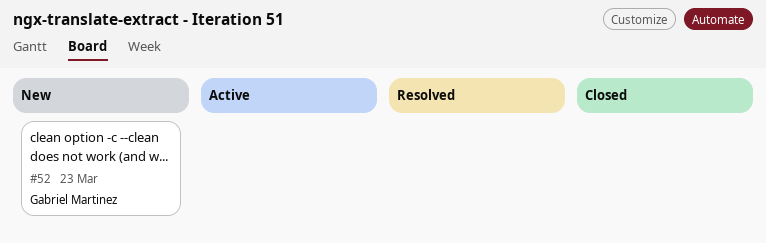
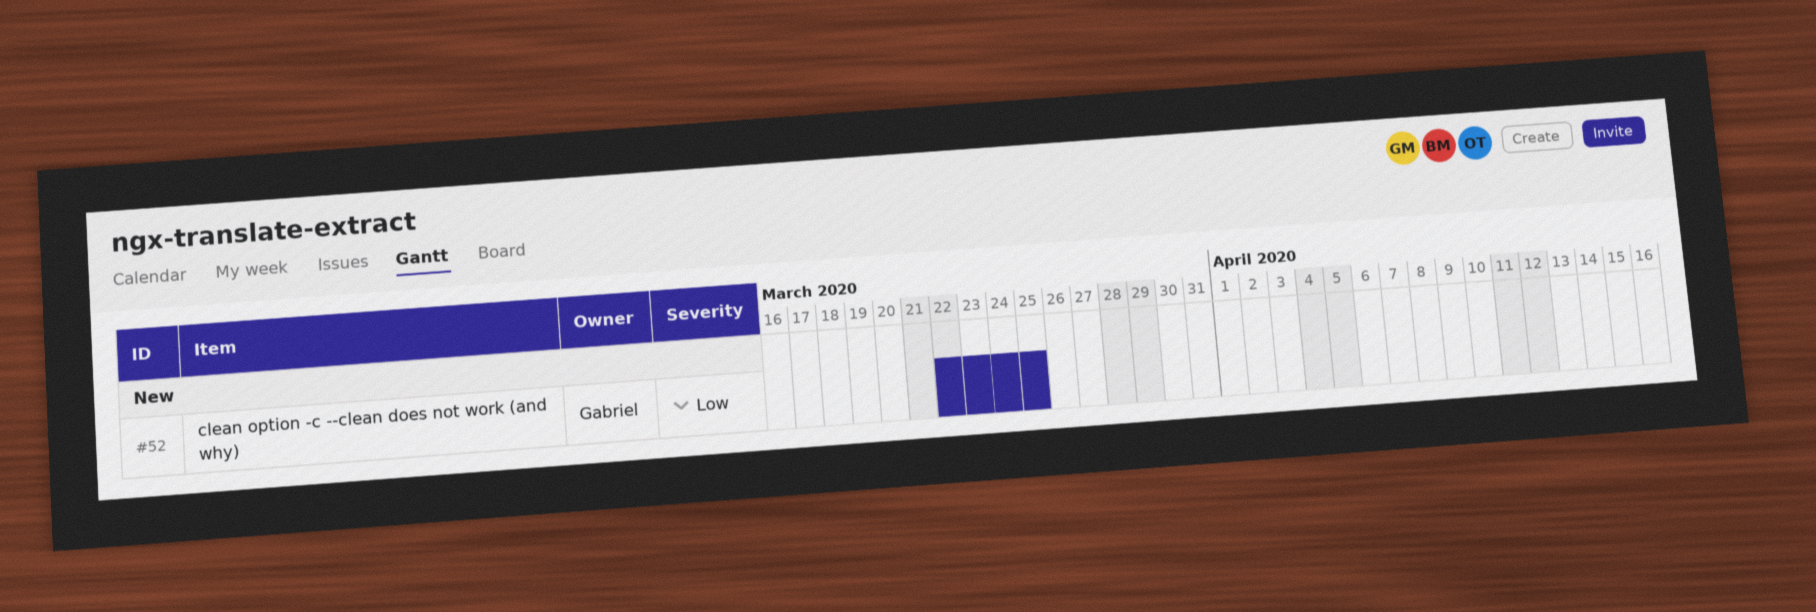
#52, due: Mar 23 -> Mar 25

